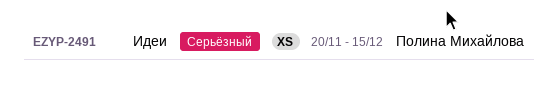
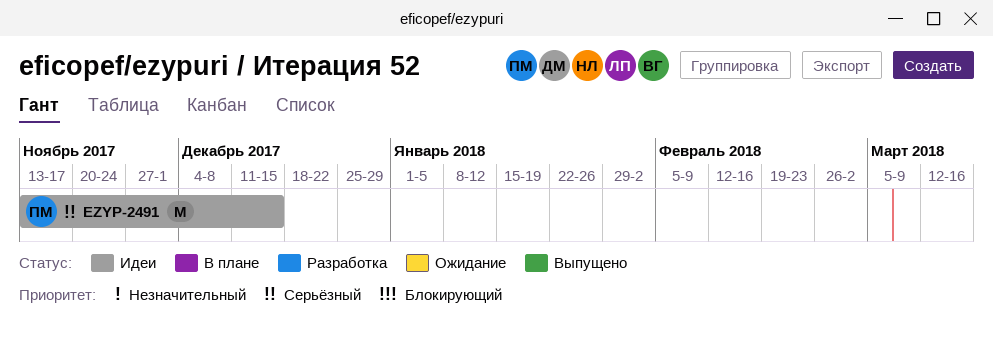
EZYP-2491, estimate: XS -> M
EZYP-2491, start: Nov 20 -> Nov 13

